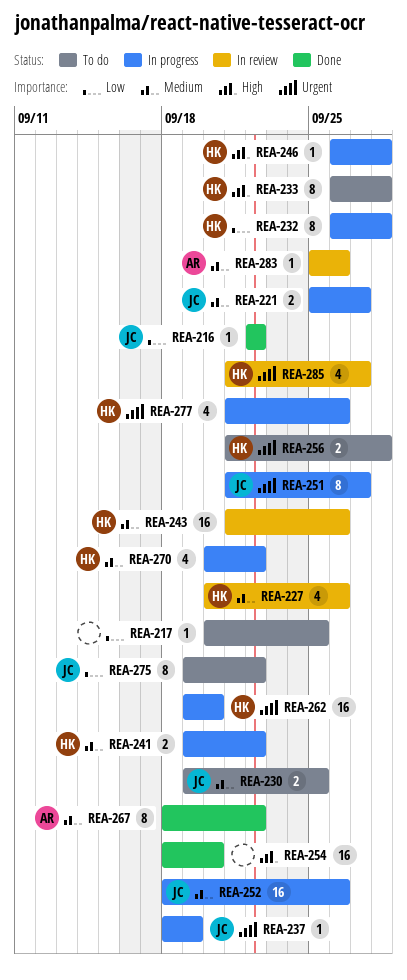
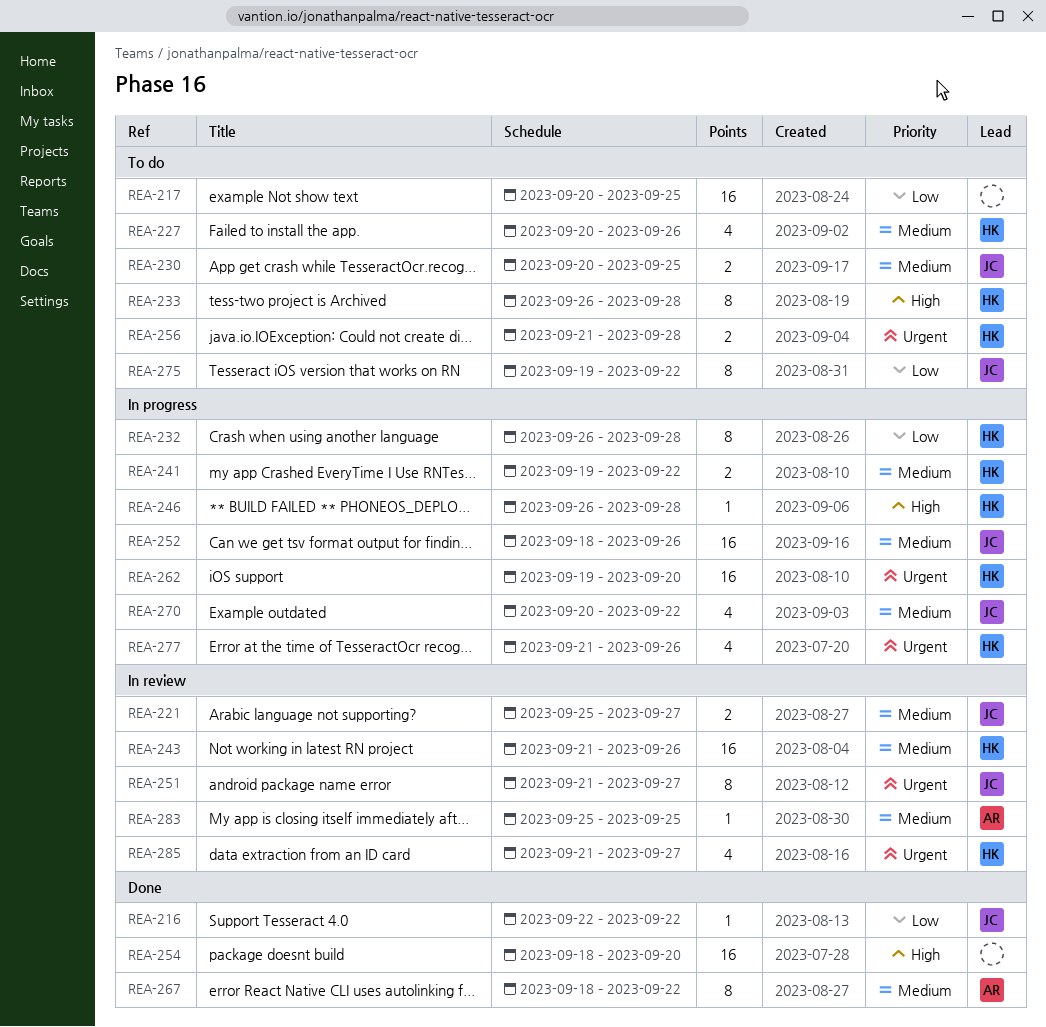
REA-217, estimate: 1 -> 16
REA-221, status: In progress -> In review
REA-227, status: In review -> To do
REA-230, start: Sep 19 -> Sep 20
REA-237: present -> none
REA-251, status: In progress -> In review
REA-270, owner: HK -> JC
REA-283, due: Sep 26 -> Sep 25

